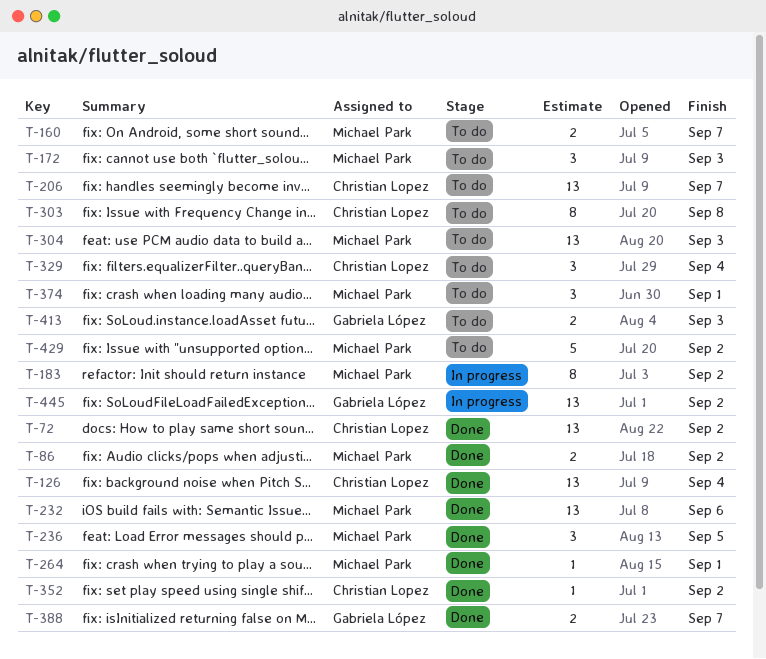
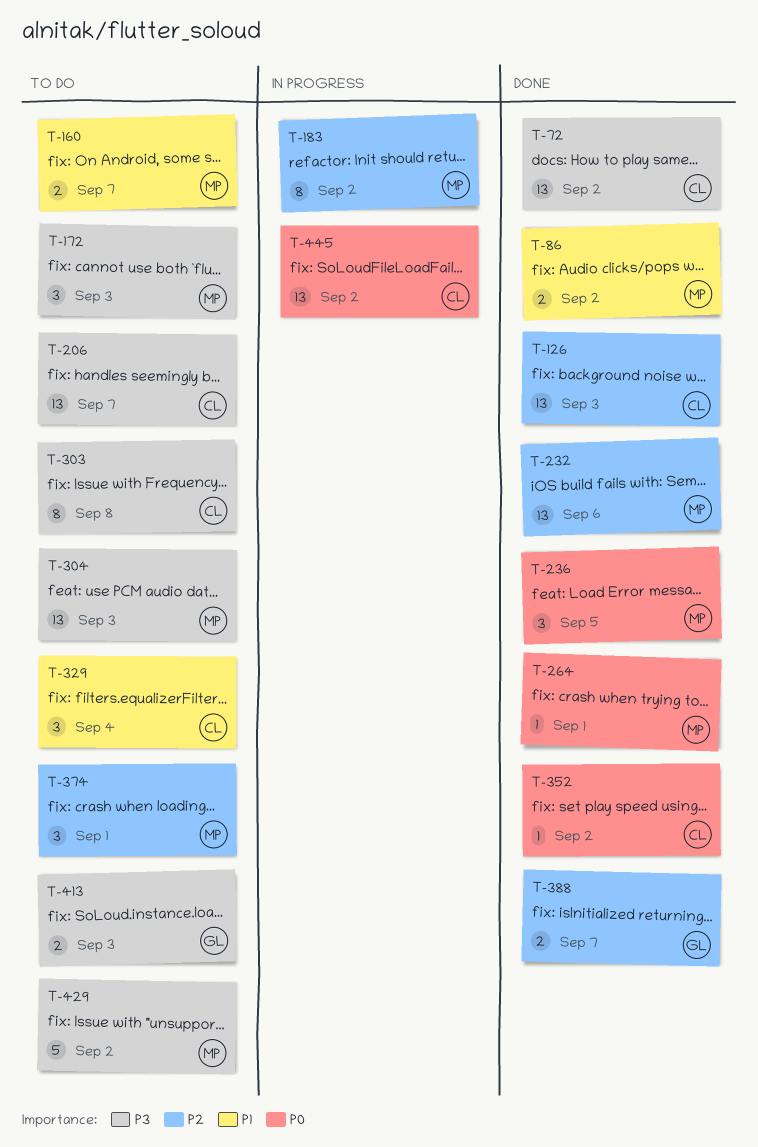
T-126, due: Sep 4 -> Sep 3
T-445, owner: Gabriela López -> Christian Lopez

